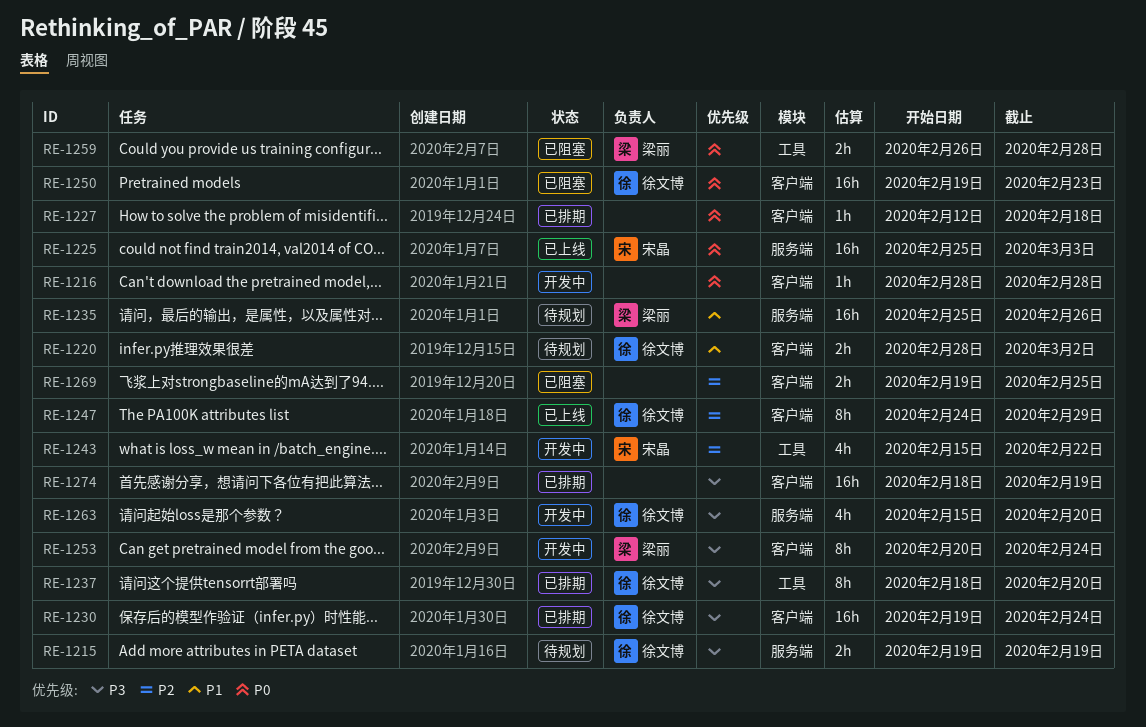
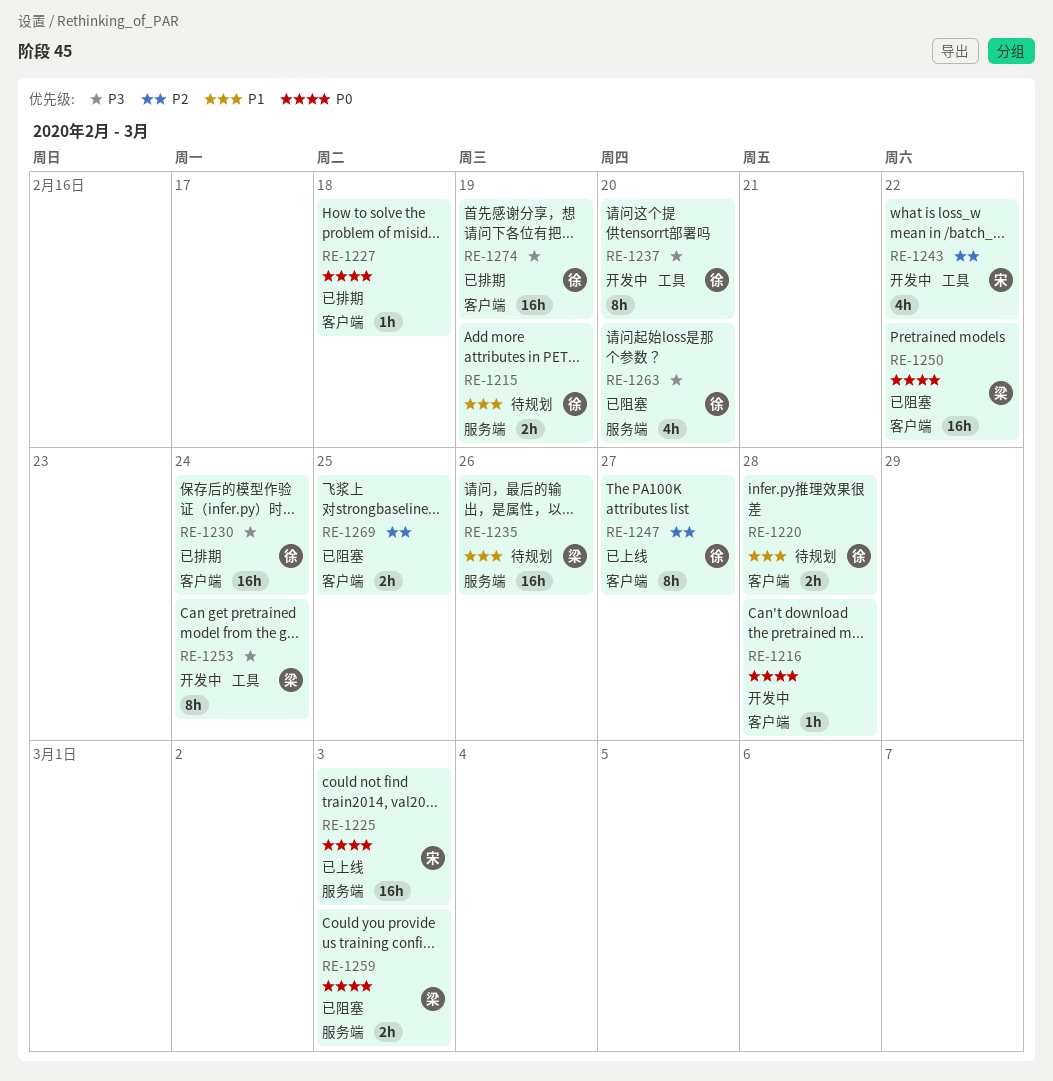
RE-1215, priority: P3 -> P1
RE-1220, due: Mar 2 -> Feb 28
RE-1237, status: 已排期 -> 开发中
RE-1247, due: Feb 29 -> Feb 27
RE-1250, owner: 徐文博 -> 梁丽
RE-1250, due: Feb 23 -> Feb 22
RE-1253, label: 客户端 -> 工具
RE-1259, label: 工具 -> 服务端
RE-1259, due: Feb 28 -> Mar 3
RE-1263, status: 开发中 -> 已阻塞
RE-1274, owner: none -> 徐文博

